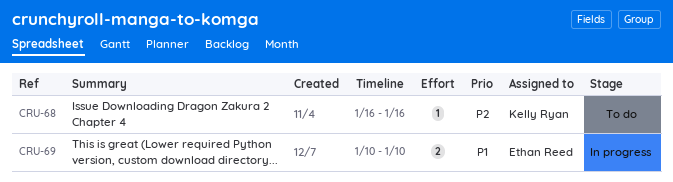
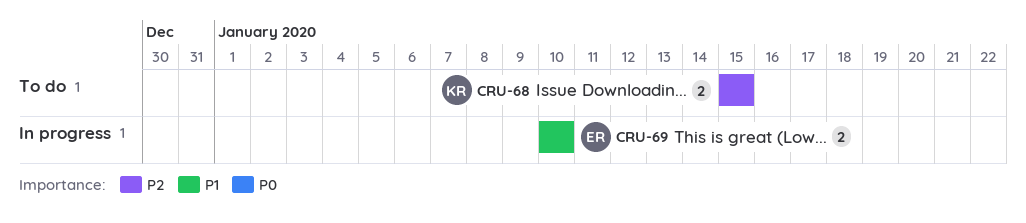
CRU-68, estimate: 1 -> 2
CRU-68, start: Jan 16 -> Jan 15
CRU-68, due: Jan 16 -> Jan 15

